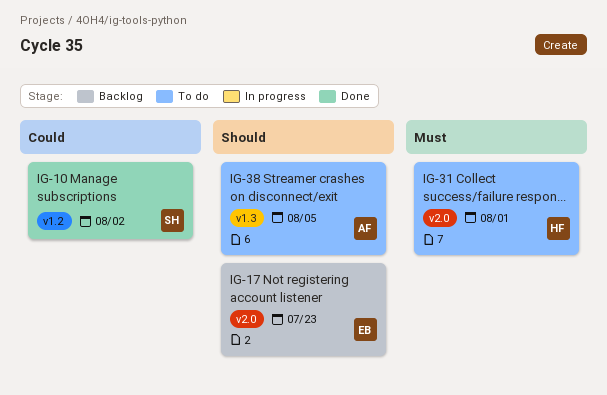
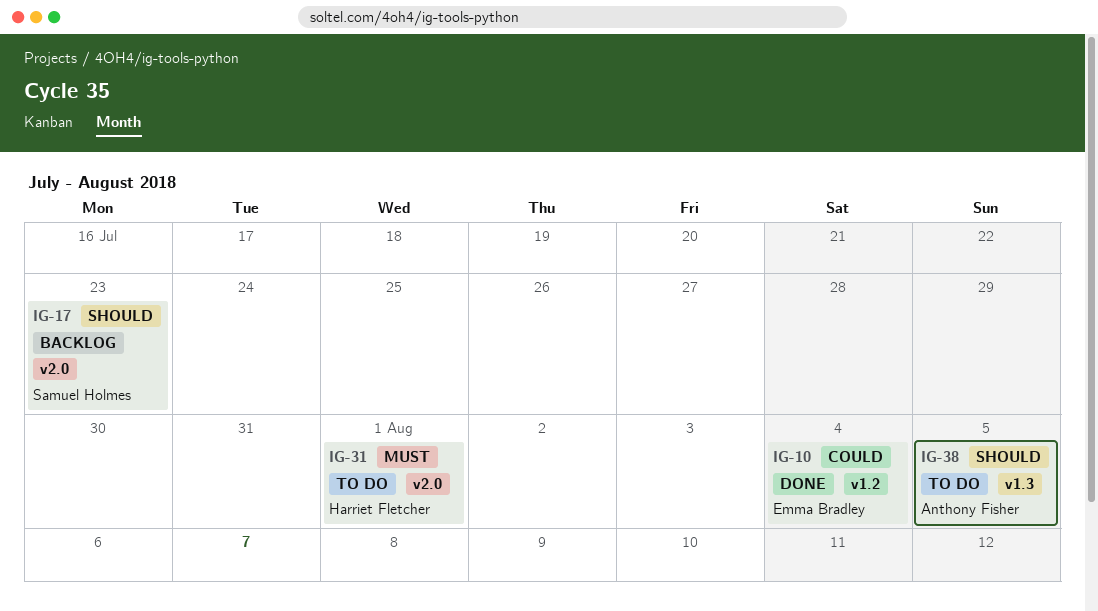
IG-10, owner: Samuel Holmes -> Emma Bradley
IG-10, due: Aug 2 -> Aug 4
IG-17, owner: Emma Bradley -> Samuel Holmes

